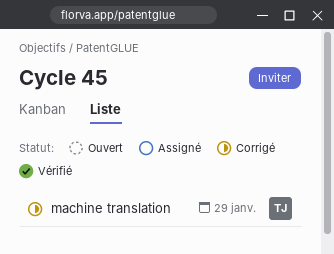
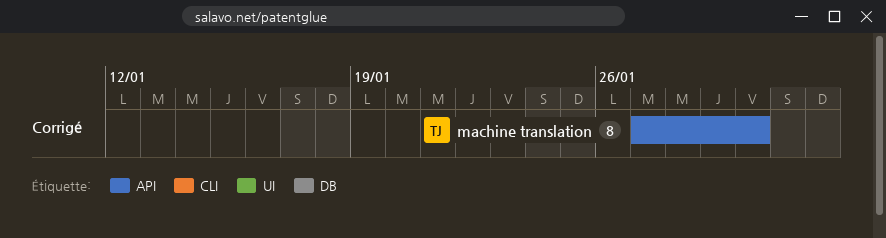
machine translation, due: Jan 29 -> Jan 30

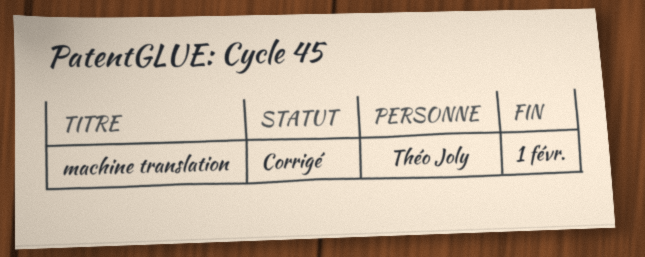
machine translation, due: Jan 30 -> Feb 1

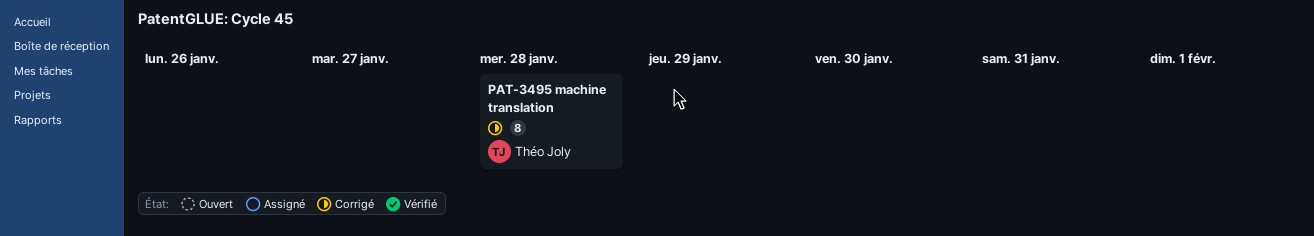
machine translation, due: Feb 1 -> Jan 28

